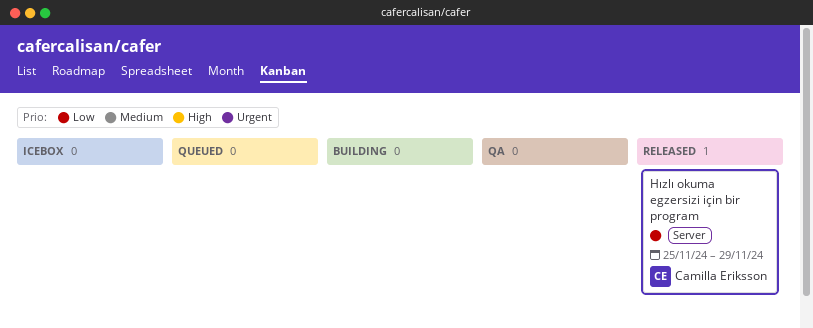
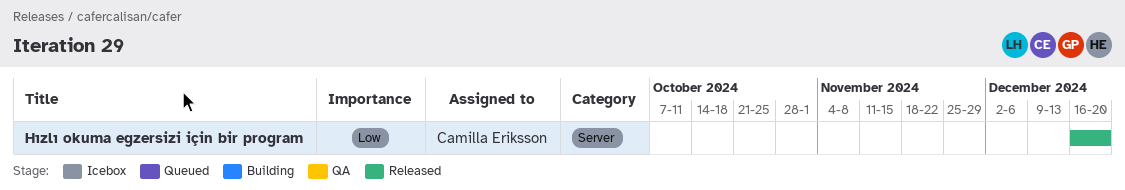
Hızlı okuma egzersizi için bir program, start: Nov 25 -> Dec 16
Hızlı okuma egzersizi için bir program, due: Nov 29 -> Dec 20

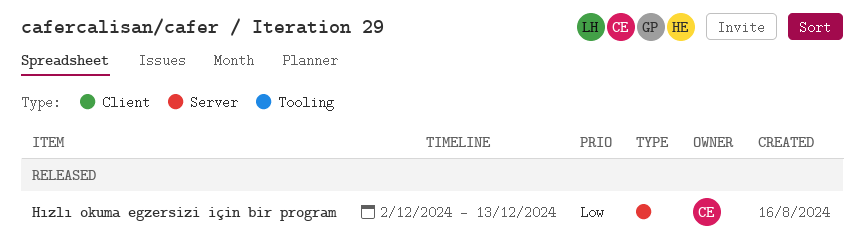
Hızlı okuma egzersizi için bir program, start: Dec 16 -> Dec 2
Hızlı okuma egzersizi için bir program, due: Dec 20 -> Dec 13

